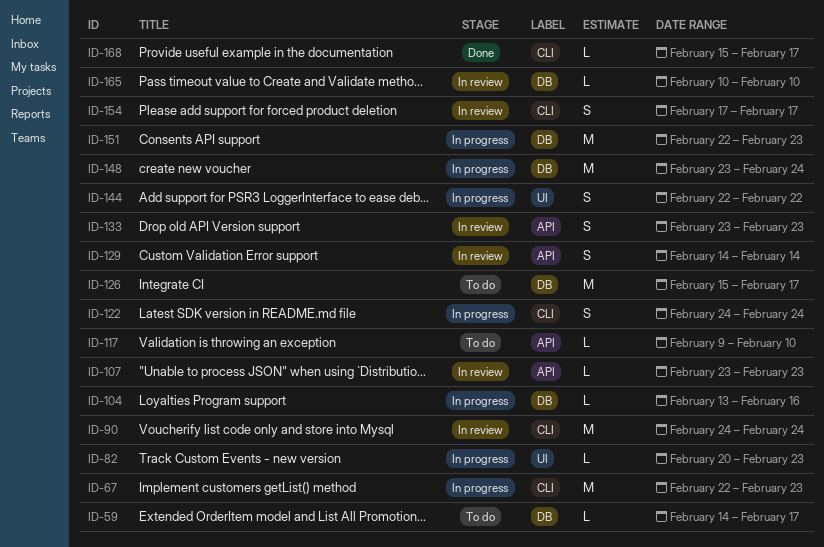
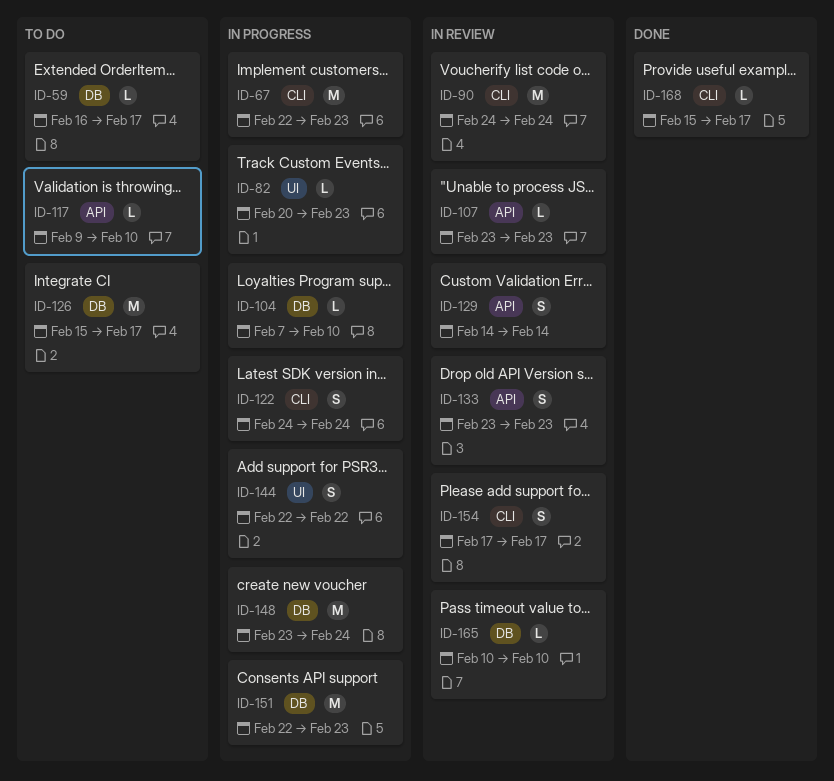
ID-59, start: Feb 14 -> Feb 16
ID-104, start: Feb 13 -> Feb 7
ID-104, due: Feb 16 -> Feb 10

